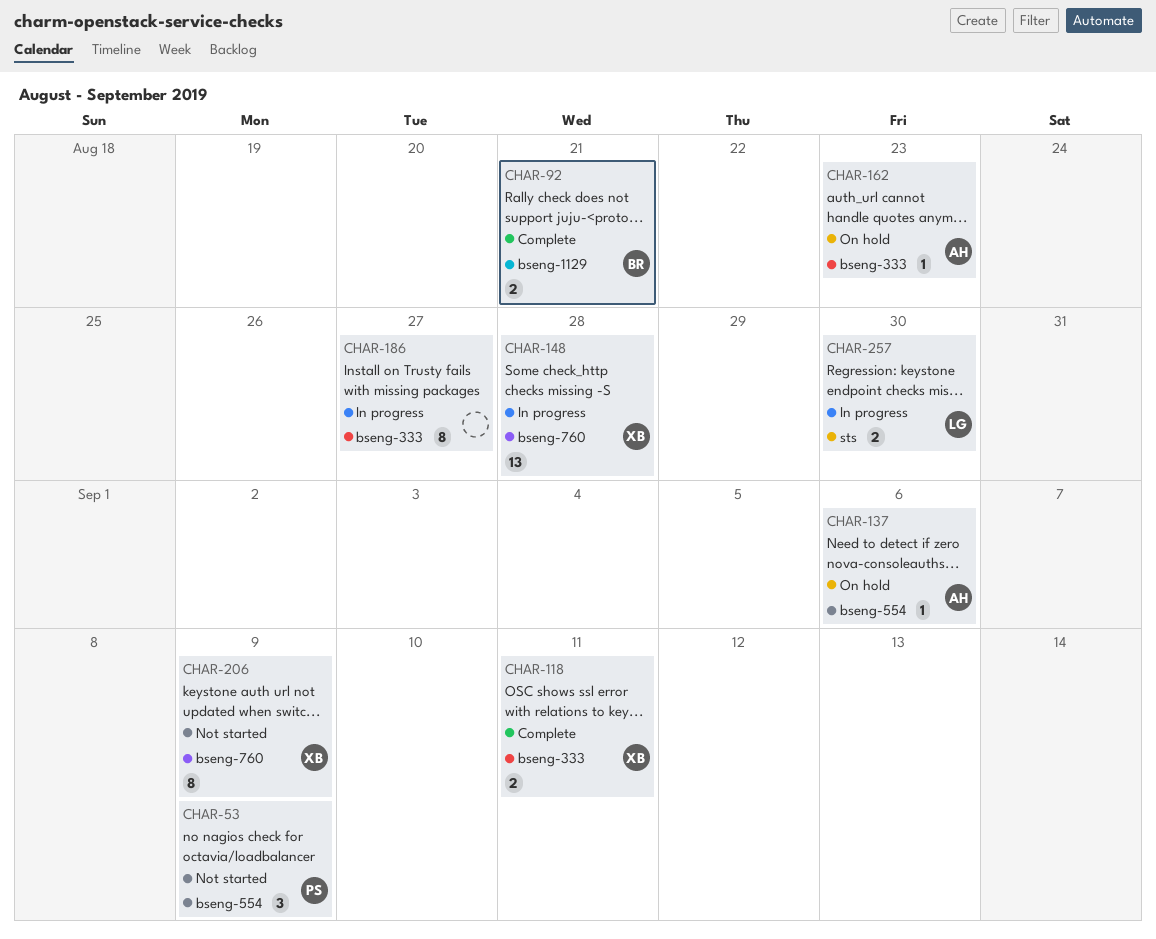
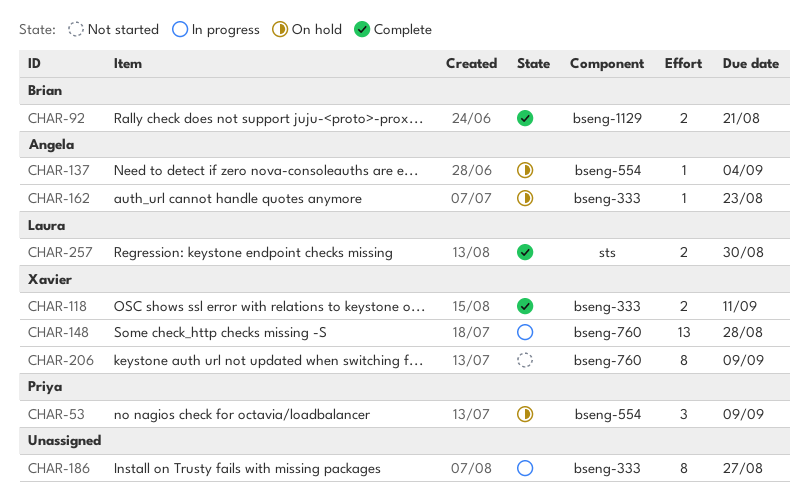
CHAR-53, status: Not started -> On hold
CHAR-137, due: Sep 6 -> Sep 4
CHAR-257, status: In progress -> Complete

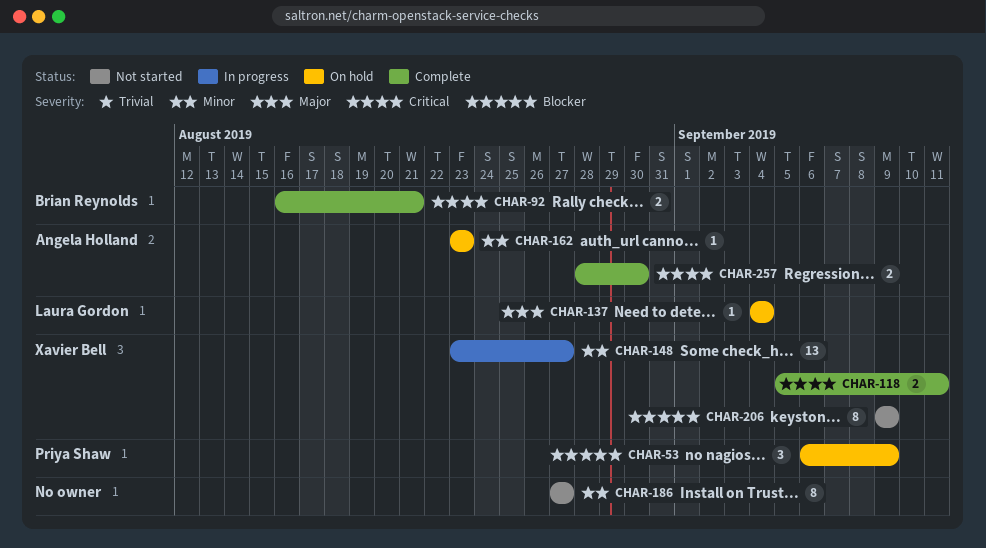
CHAR-137, owner: Angela Holland -> Laura Gordon
CHAR-148, due: Aug 28 -> Aug 27
CHAR-186, status: In progress -> Not started
CHAR-257, owner: Laura Gordon -> Angela Holland

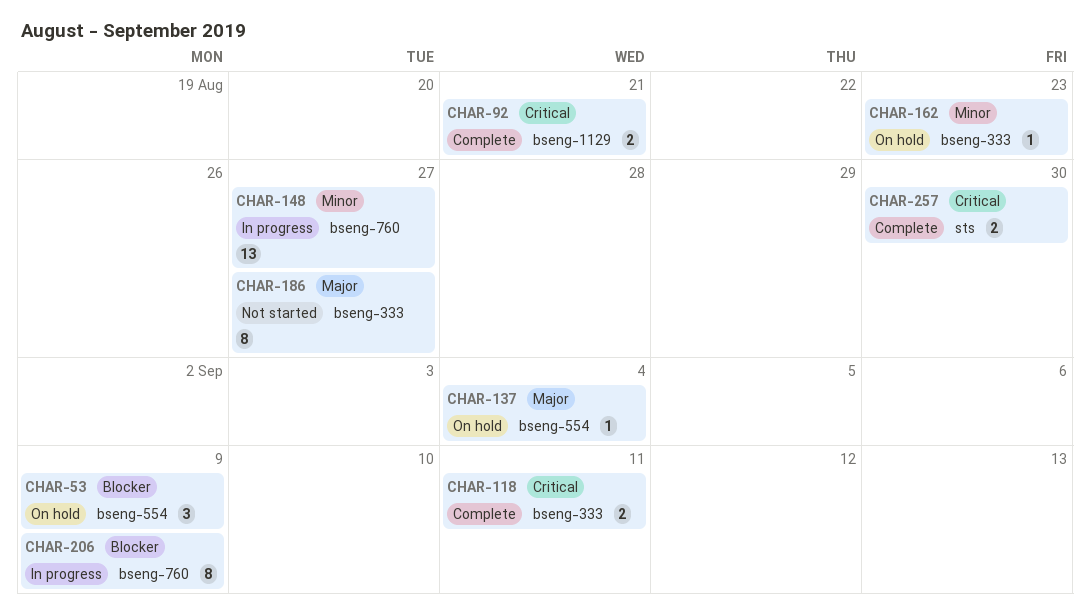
CHAR-186, priority: Minor -> Major
CHAR-206, status: Not started -> In progress

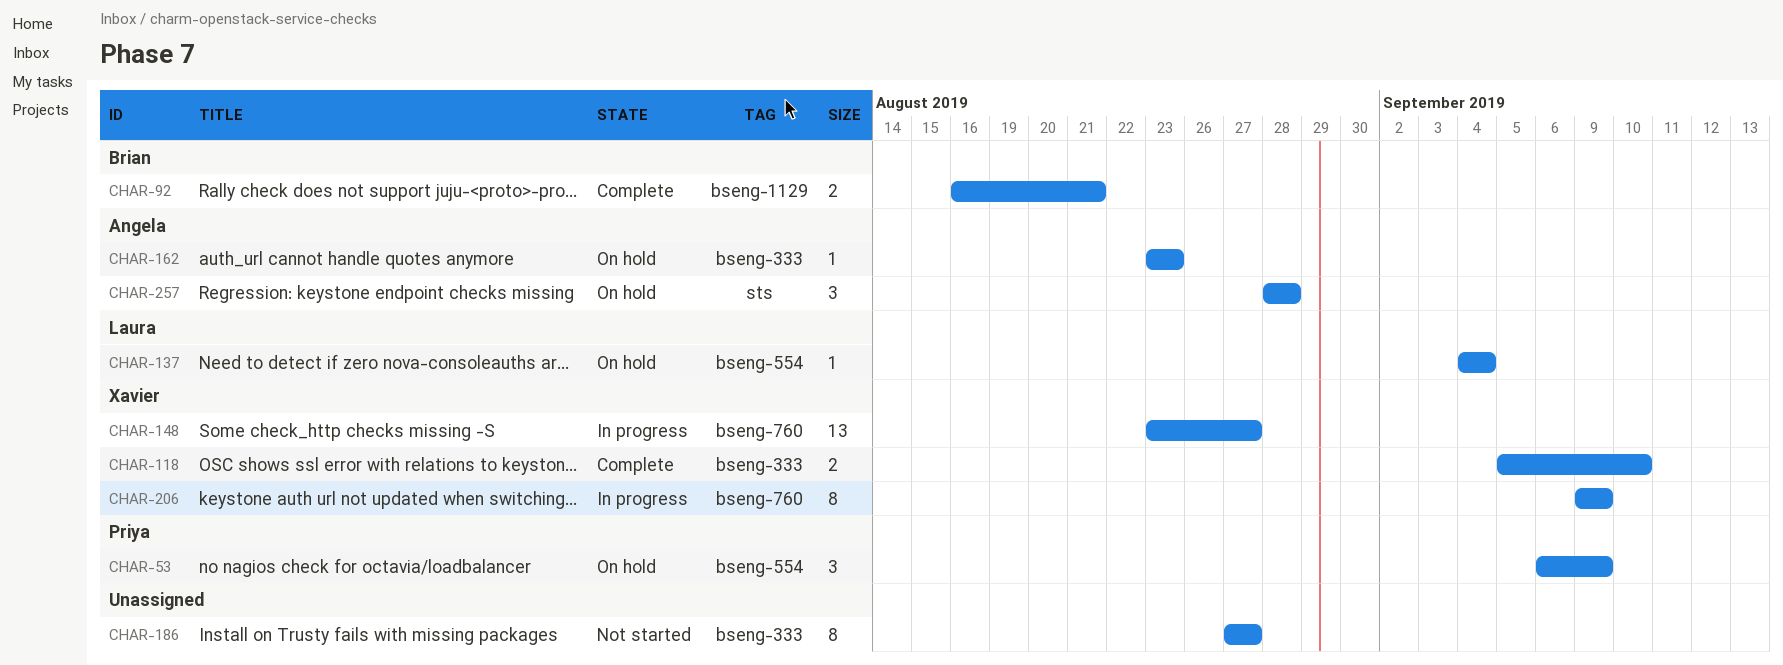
CHAR-118, due: Sep 11 -> Sep 10
CHAR-257, status: Complete -> On hold
CHAR-257, estimate: 2 -> 3
CHAR-257, due: Aug 30 -> Aug 28

